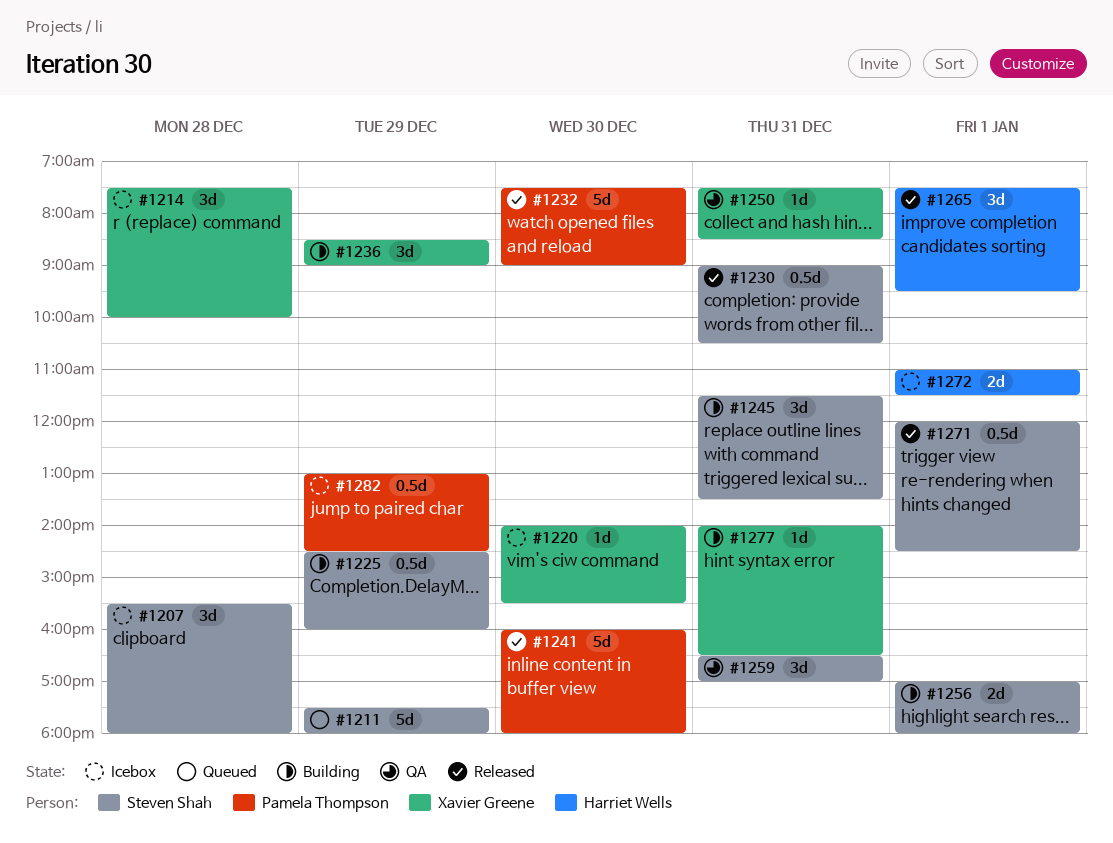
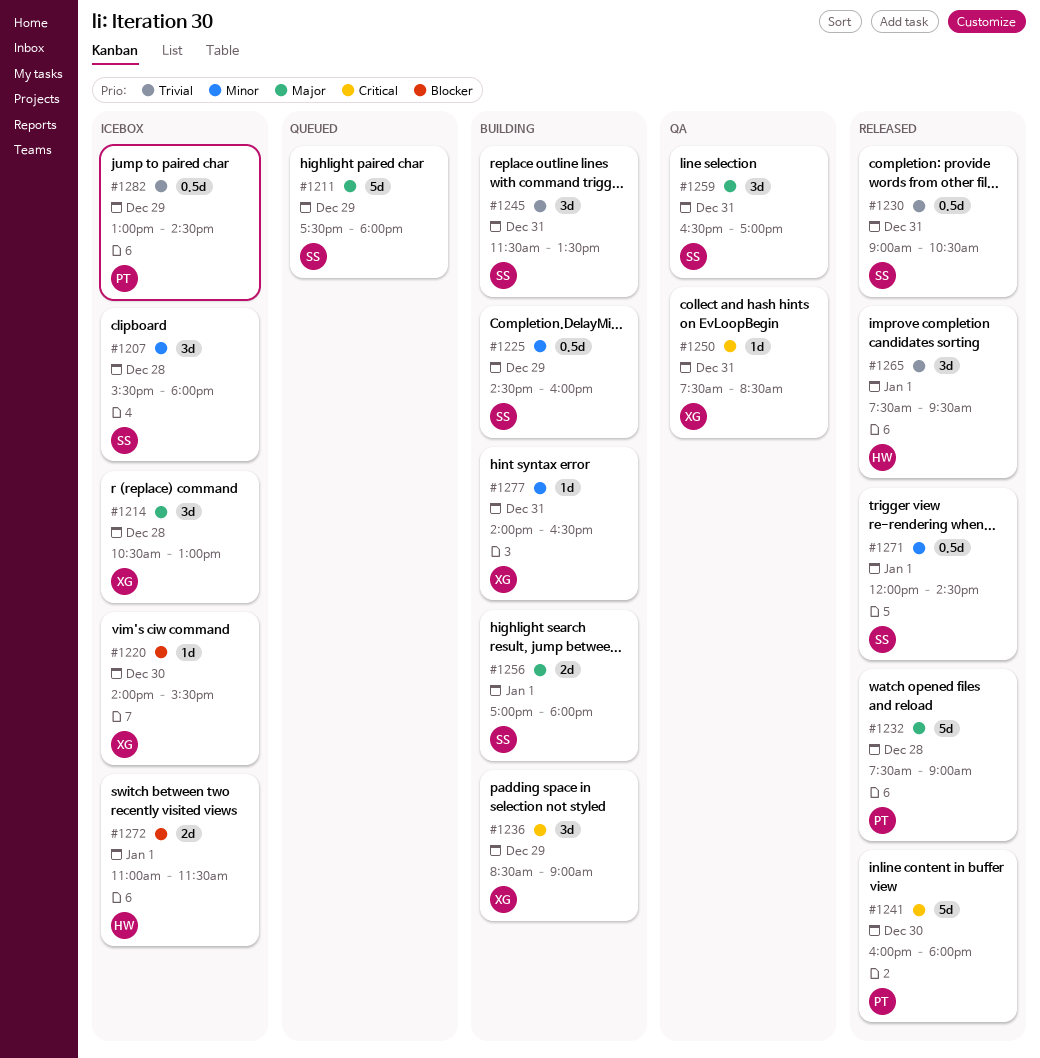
#1214, begins: 07:30 -> 10:30
#1214, ends: 10:00 -> 13:00
#1232, day: Dec 30 -> Dec 28

